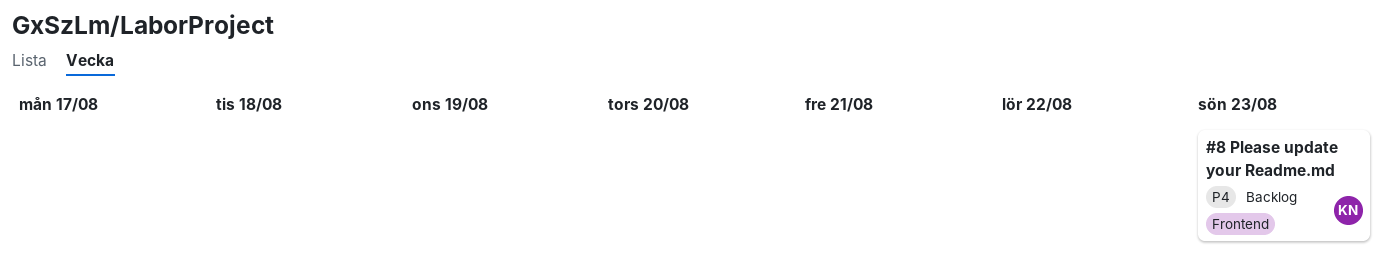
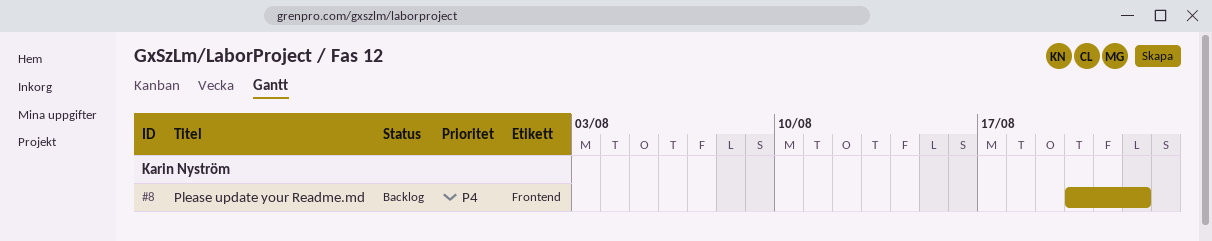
#8, due: Aug 23 -> Aug 22

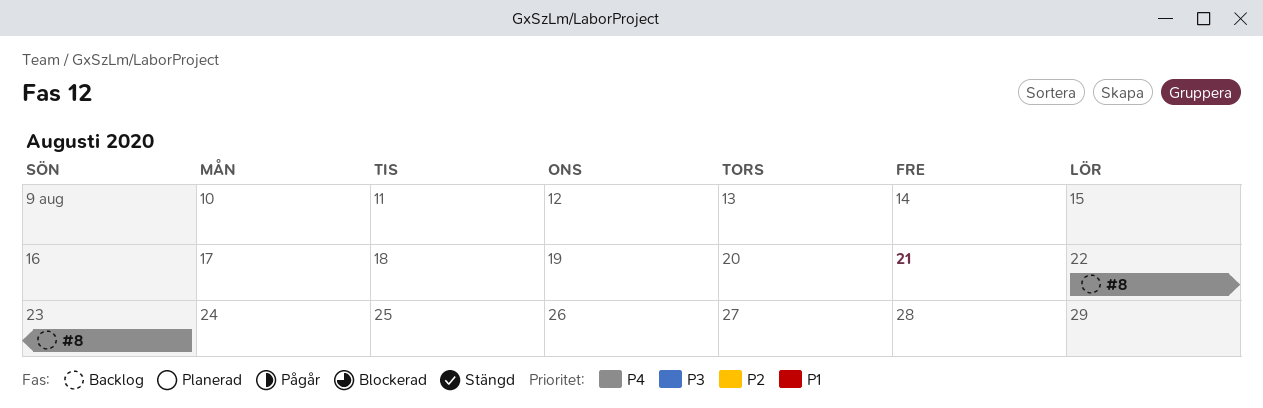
#8, start: Aug 20 -> Aug 22
#8, due: Aug 22 -> Aug 23

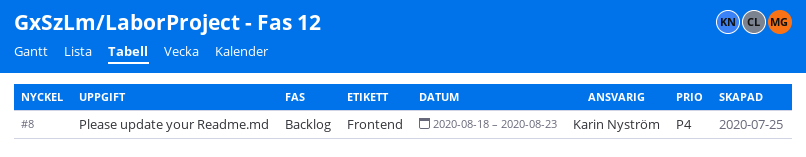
#8, start: Aug 22 -> Aug 18

